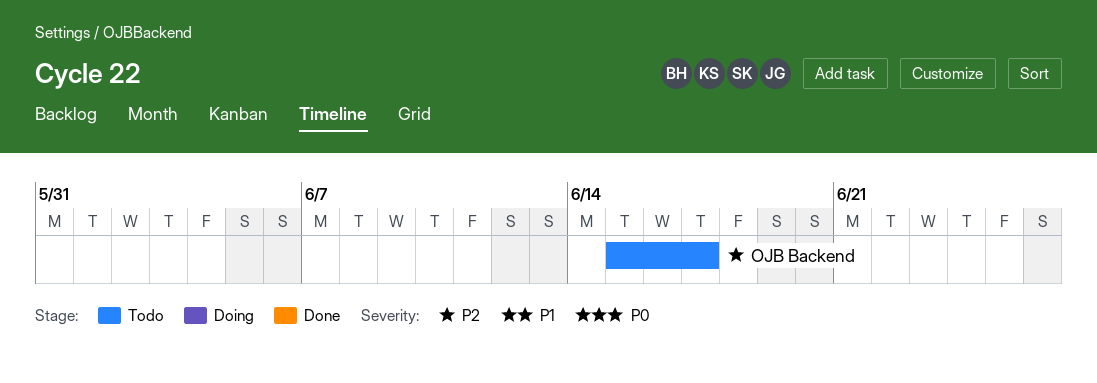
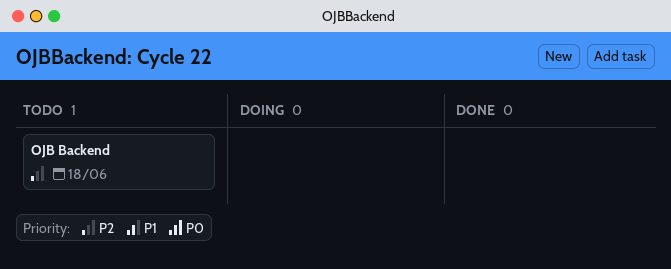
OJB Backend, due: Jun 17 -> Jun 18

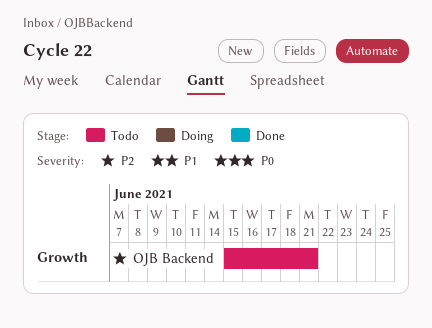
OJB Backend, due: Jun 18 -> Jun 21

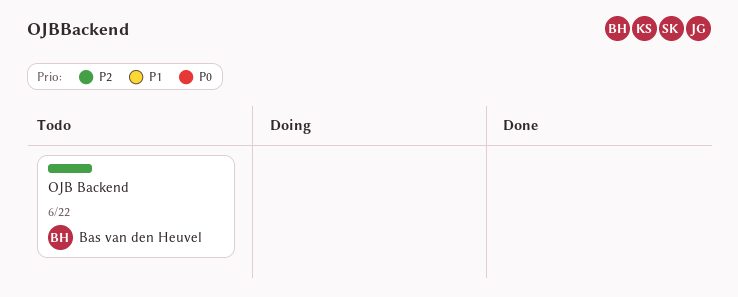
OJB Backend, due: Jun 21 -> Jun 22

